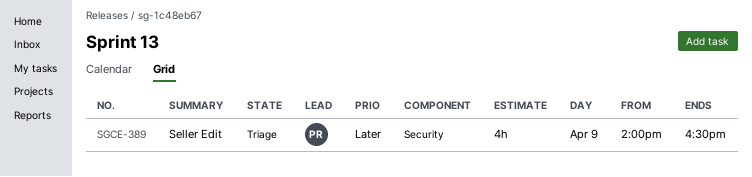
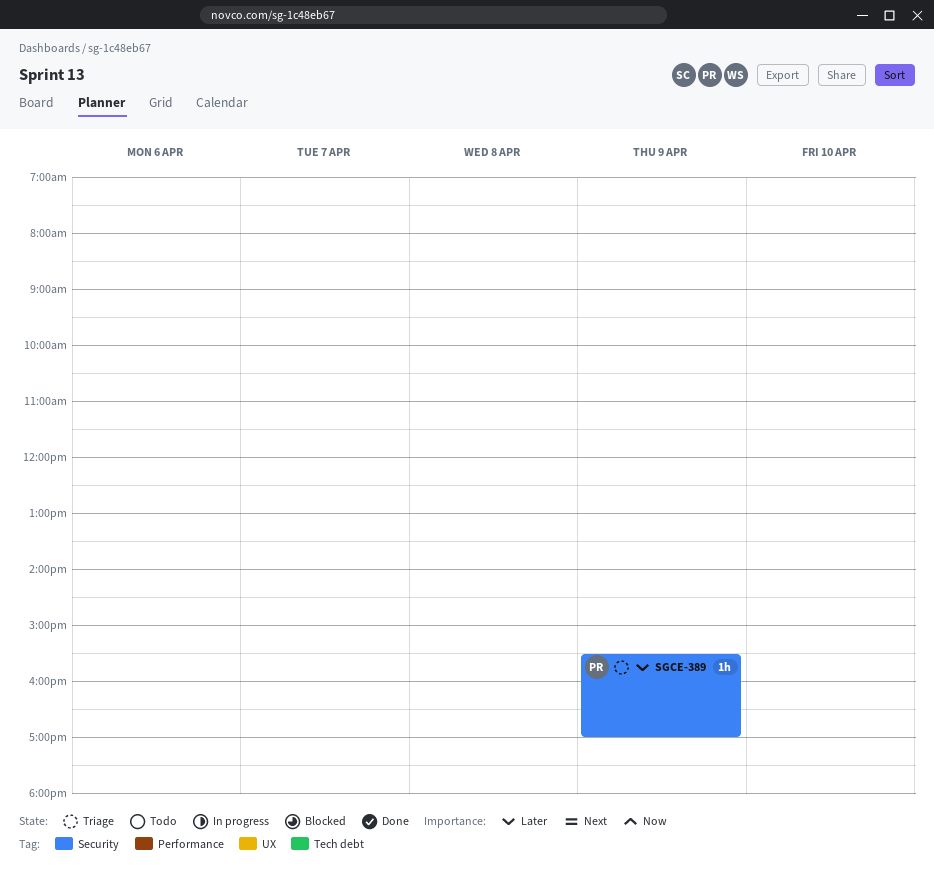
SGCE-389, estimate: 4h -> 1h
SGCE-389, begins: 14:00 -> 15:30
SGCE-389, ends: 16:30 -> 17:00

